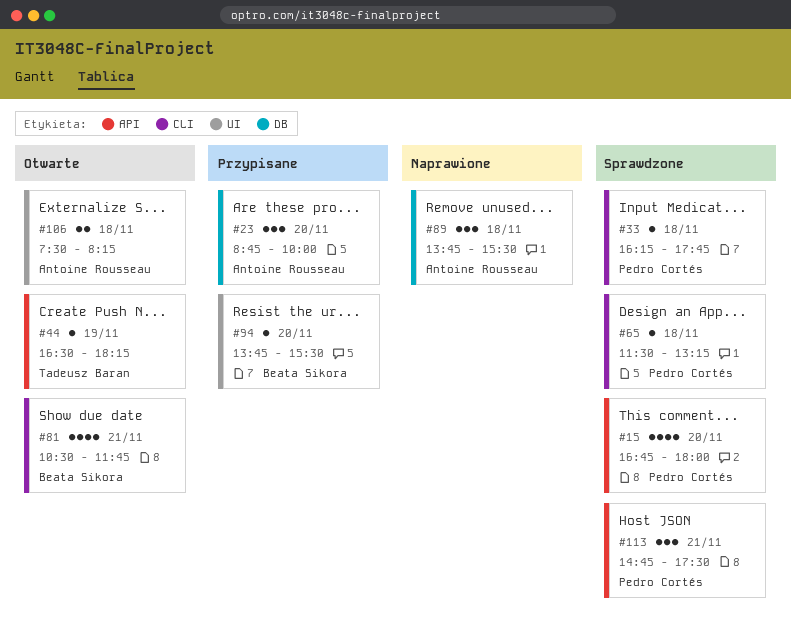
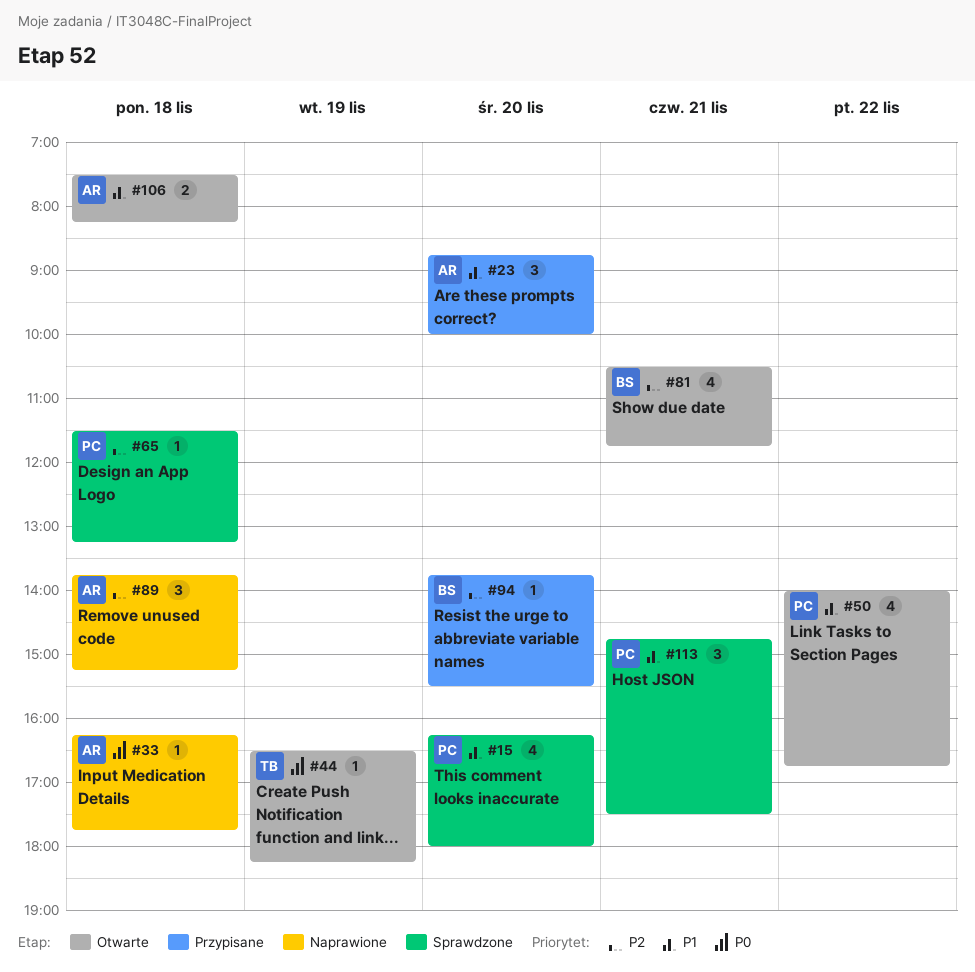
#15, begins: 16:45 -> 16:15
#33, status: Sprawdzone -> Naprawione
#33, owner: Pedro Cortés -> Antoine Rousseau
#50: none -> present
#89, ends: 15:30 -> 15:15

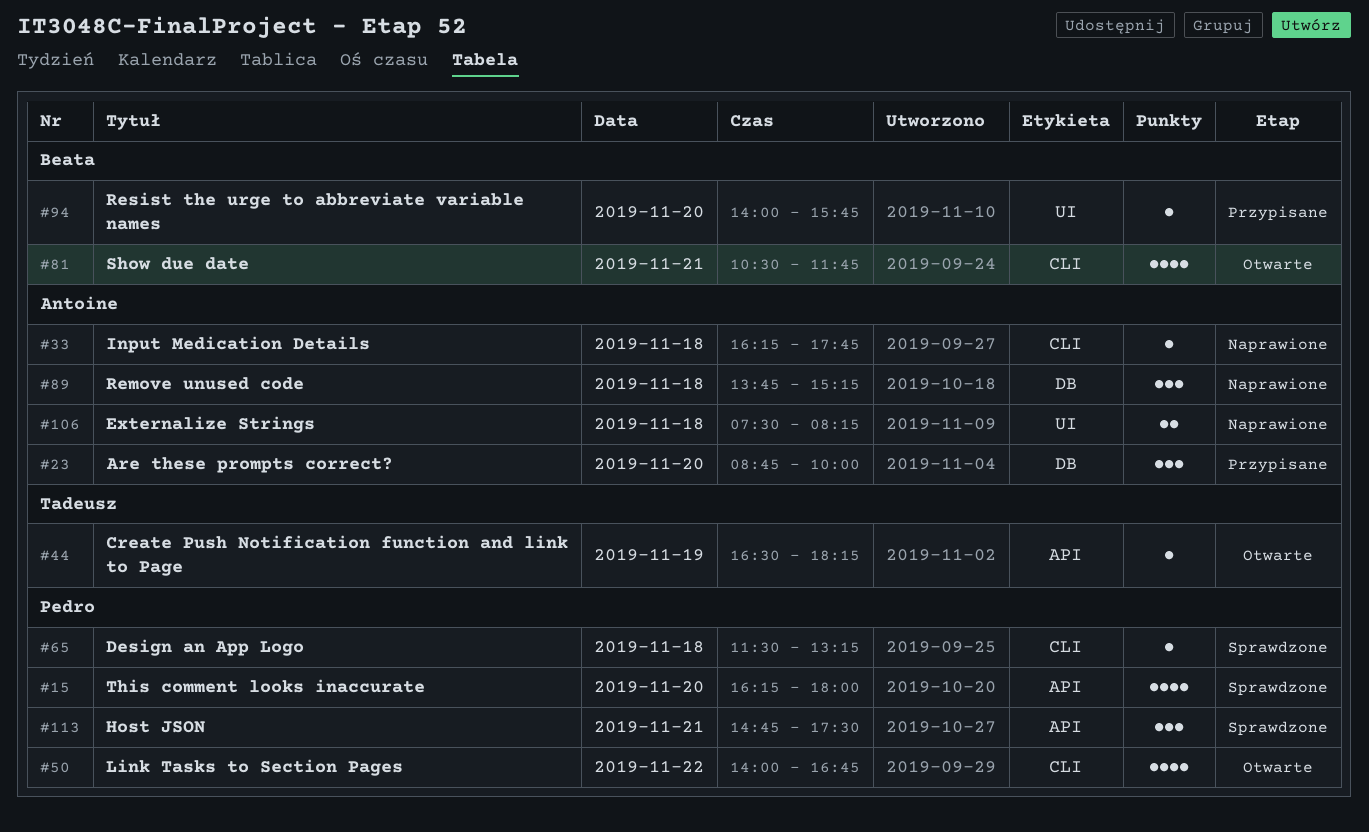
#94, begins: 13:45 -> 14:00
#94, ends: 15:30 -> 15:45
#106, status: Otwarte -> Naprawione

